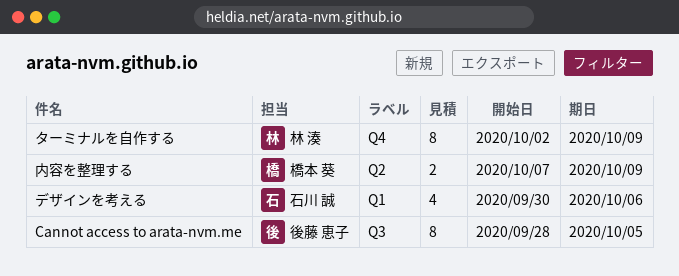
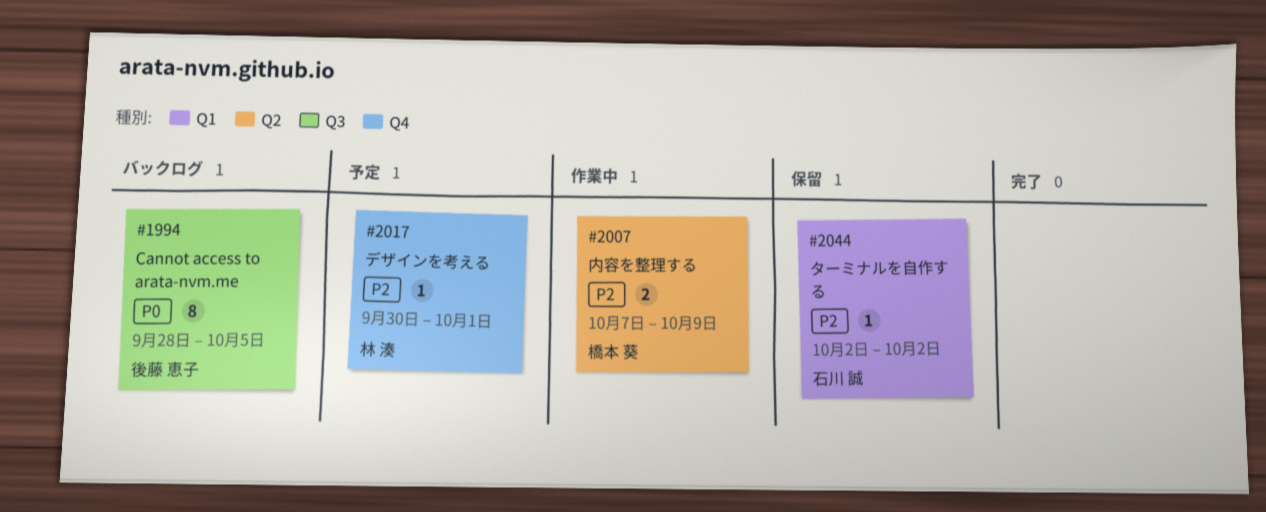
ターミナルを自作する, owner: 林 湊 -> 石川 誠
ターミナルを自作する, label: Q4 -> Q1
ターミナルを自作する, estimate: 8 -> 1
ターミナルを自作する, due: Oct 9 -> Oct 2
デザインを考える, owner: 石川 誠 -> 林 湊
デザインを考える, label: Q1 -> Q4
デザインを考える, estimate: 4 -> 1
デザインを考える, due: Oct 6 -> Oct 1

